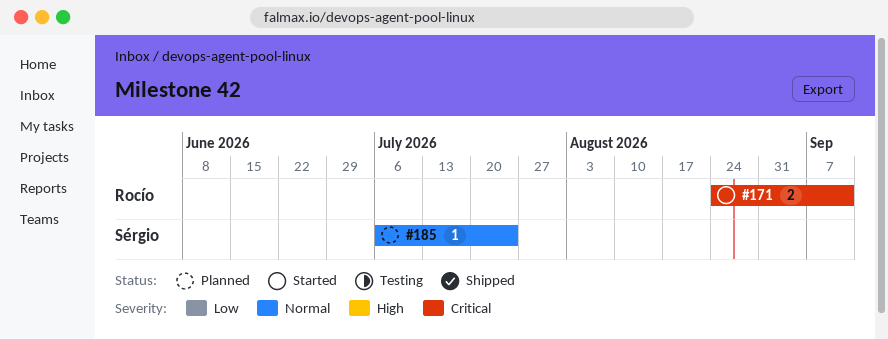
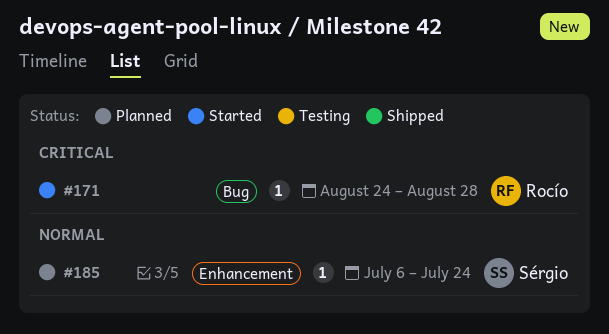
#171, estimate: 2 -> 1
#171, due: Sep 11 -> Aug 28

